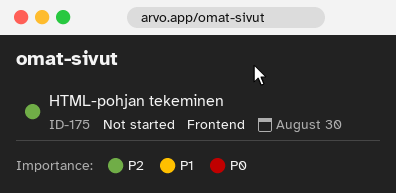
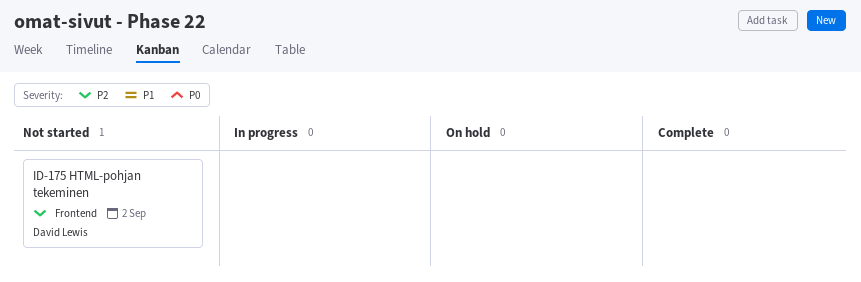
ID-175, due: Aug 30 -> Sep 2

